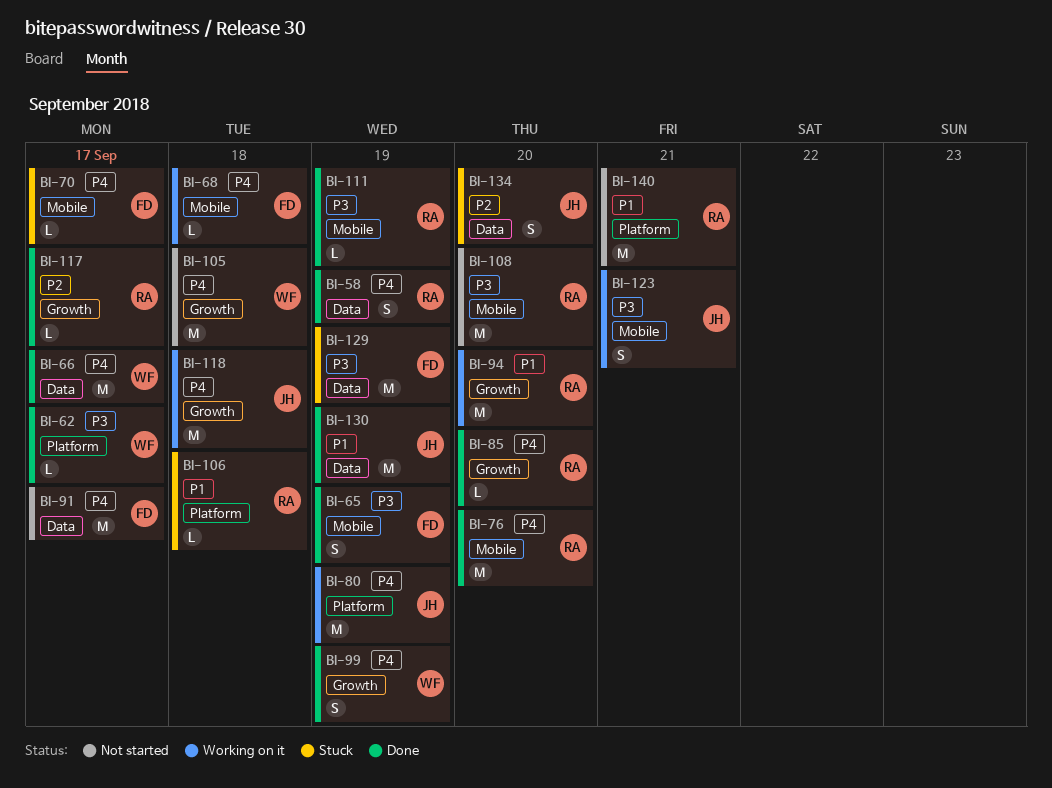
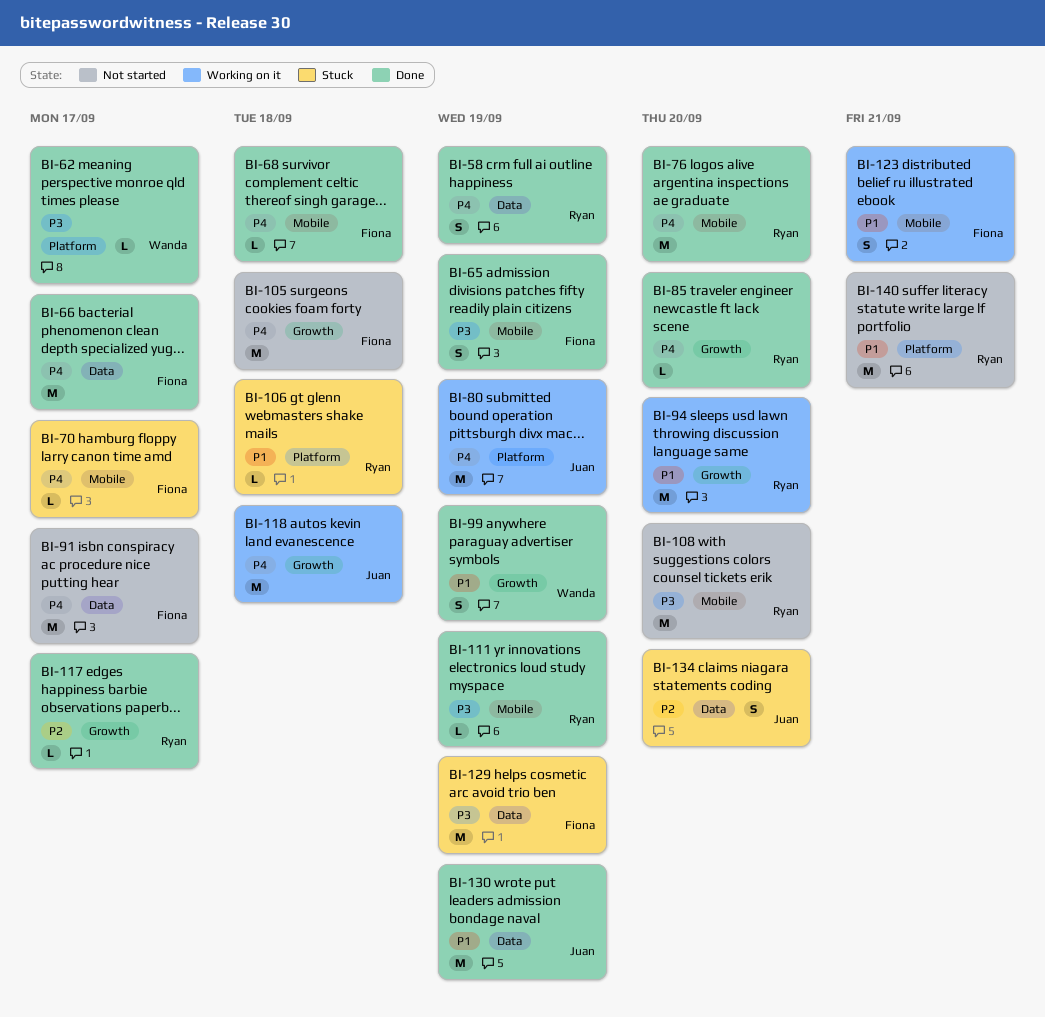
BI-66, owner: Wanda -> Fiona
BI-68, status: Working on it -> Done
BI-99, priority: P4 -> P1
BI-105, owner: Wanda -> Fiona
BI-123, owner: Juan -> Fiona
BI-123, priority: P3 -> P1

